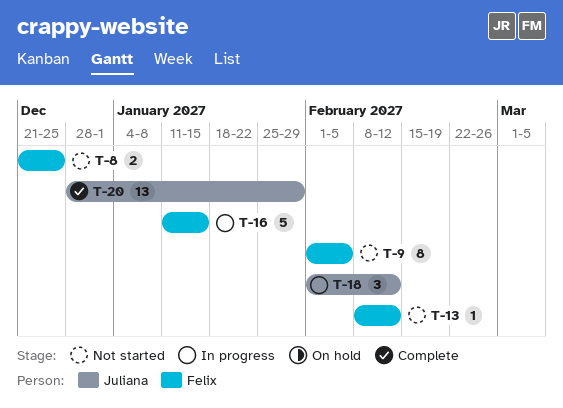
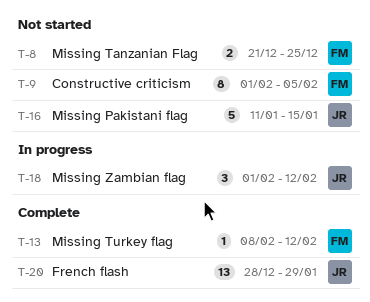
T-13, status: Not started -> Complete
T-16, status: In progress -> Not started
T-16, owner: Felix -> Juliana

